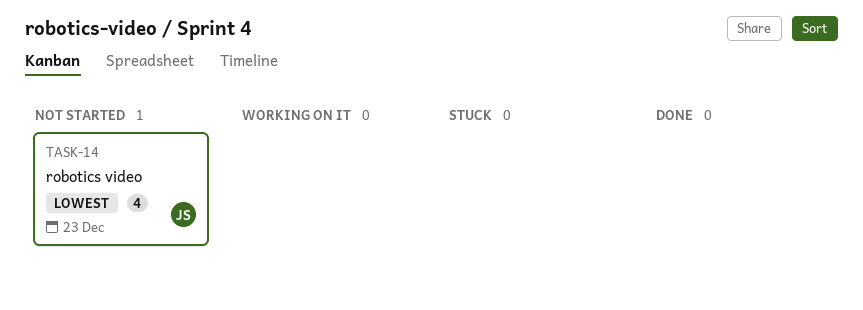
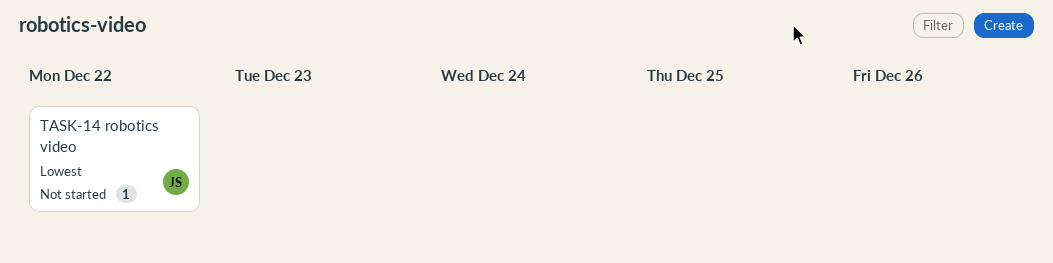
TASK-14, estimate: 4 -> 1
TASK-14, due: Dec 23 -> Dec 22

